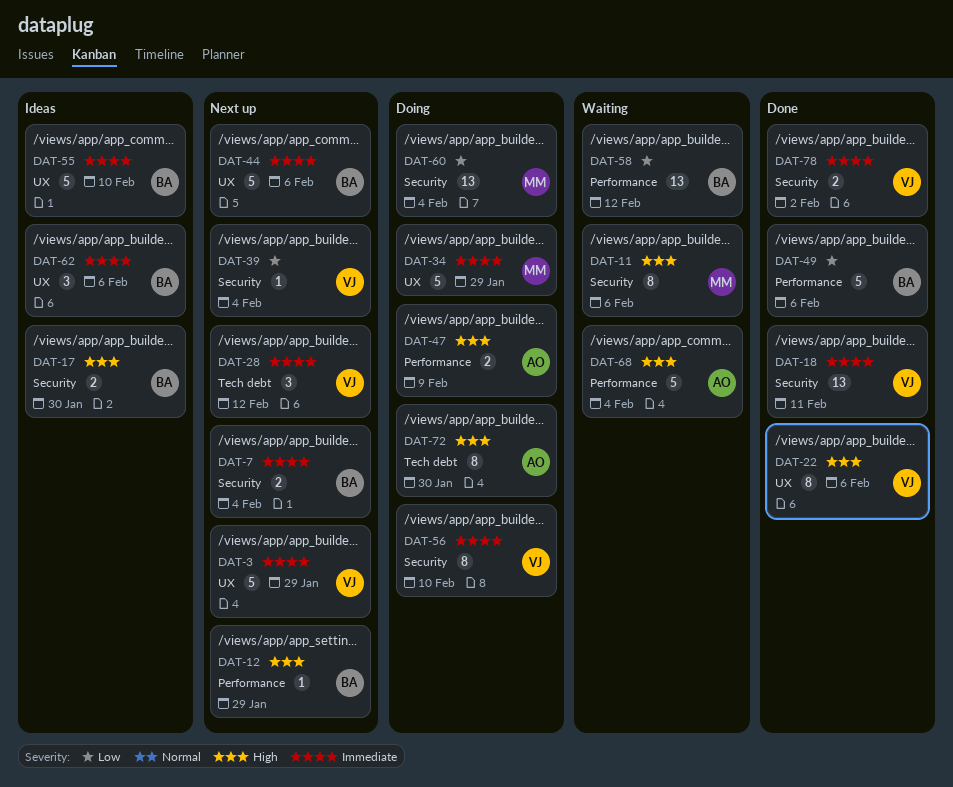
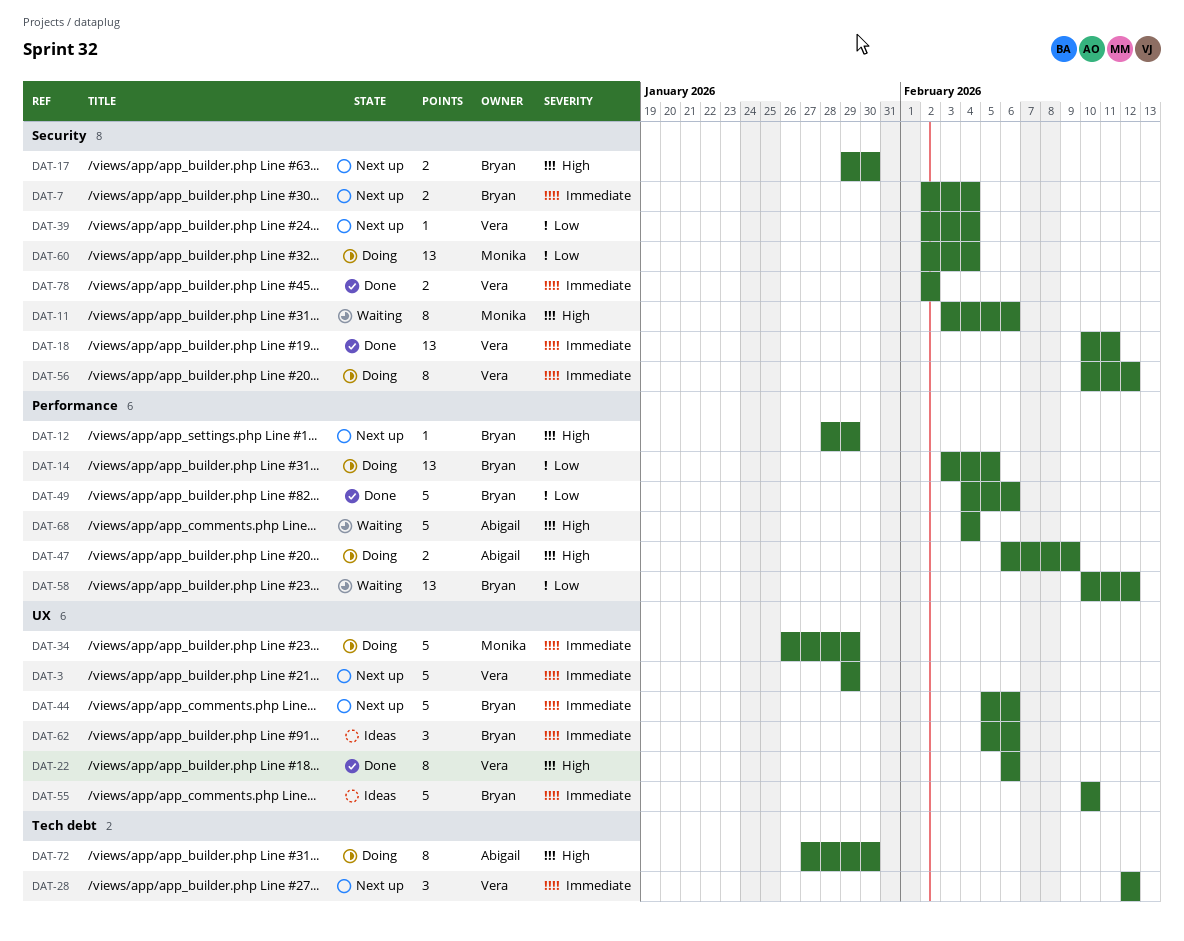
DAT-14: none -> present
DAT-17, status: Ideas -> Next up
DAT-56, due: Feb 10 -> Feb 12

